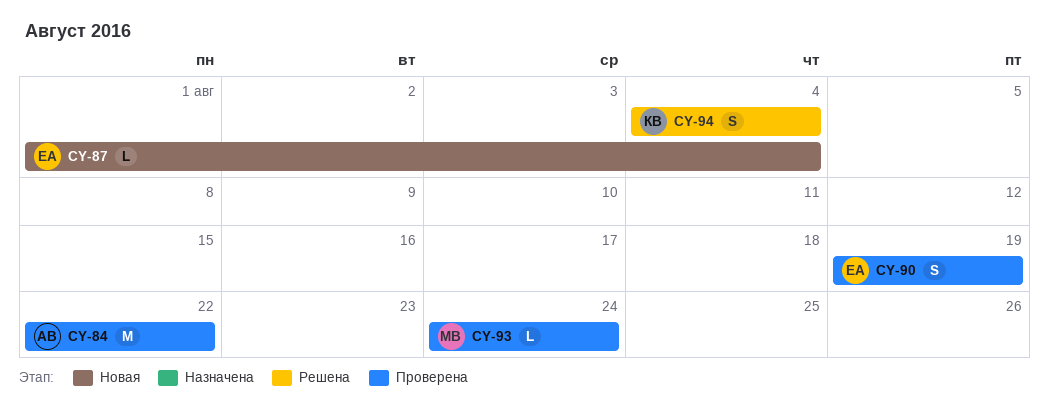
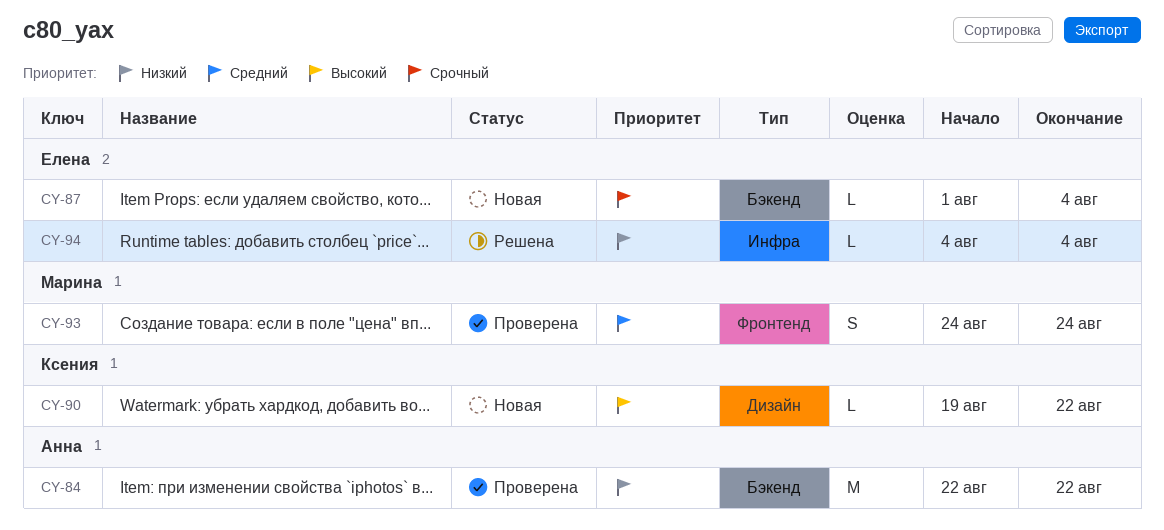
CY-90, status: Проверена -> Новая
CY-90, owner: Елена -> Ксения
CY-90, estimate: S -> L
CY-90, due: Aug 19 -> Aug 22
CY-93, estimate: L -> S
CY-94, owner: Ксения -> Елена
CY-94, estimate: S -> L

